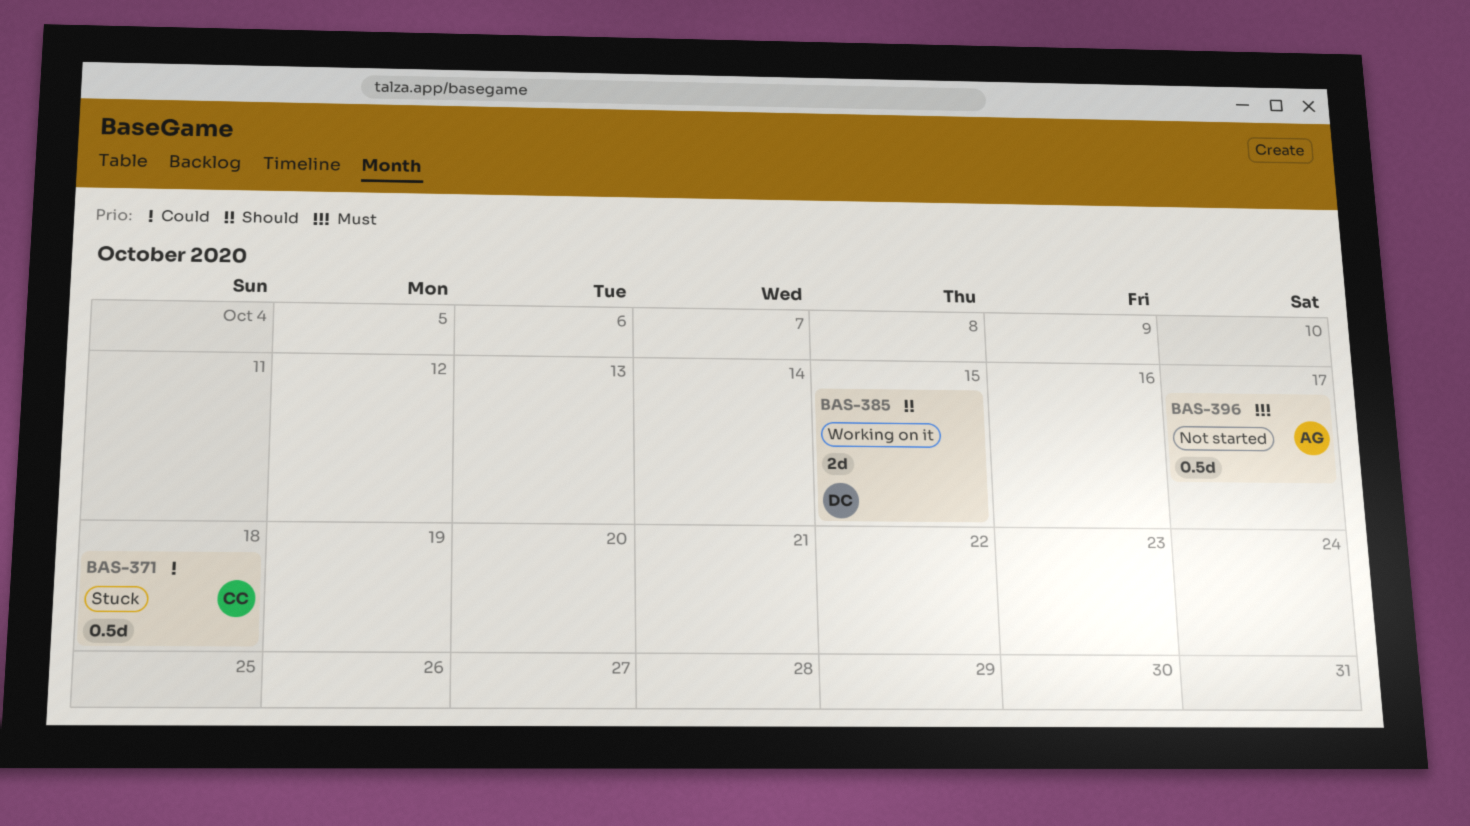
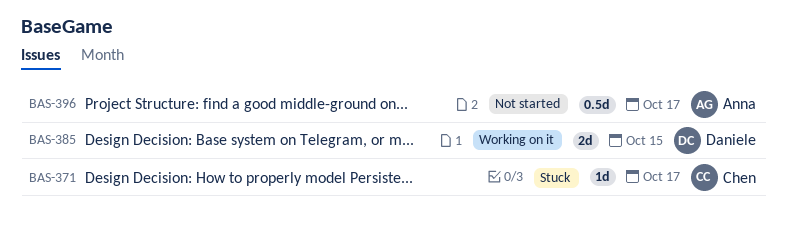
BAS-371, estimate: 0.5d -> 1d
BAS-371, due: Oct 18 -> Oct 17

